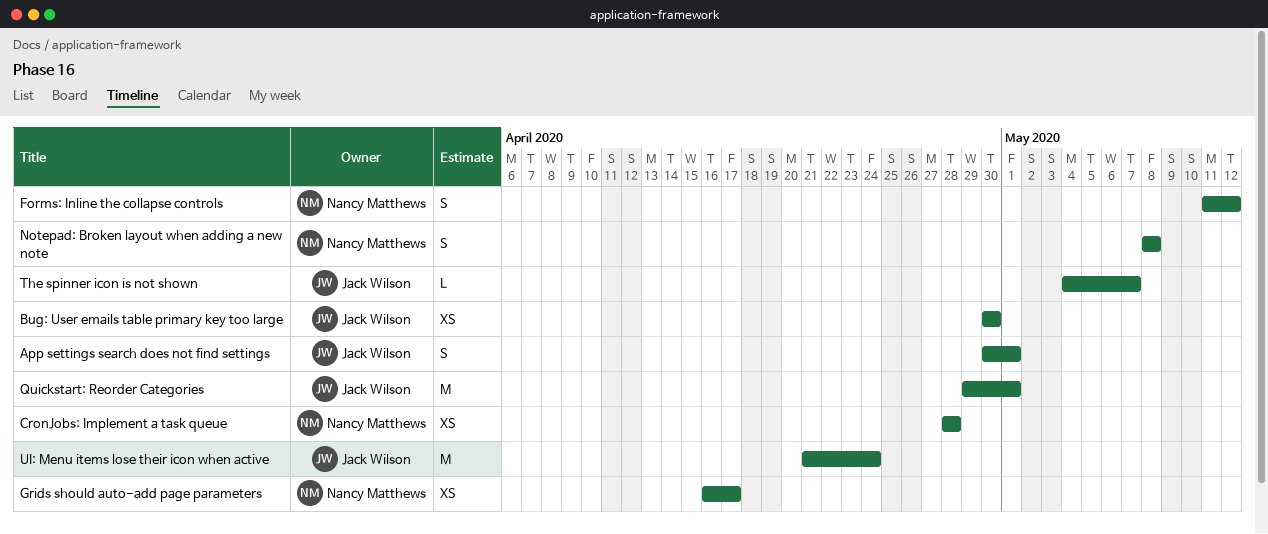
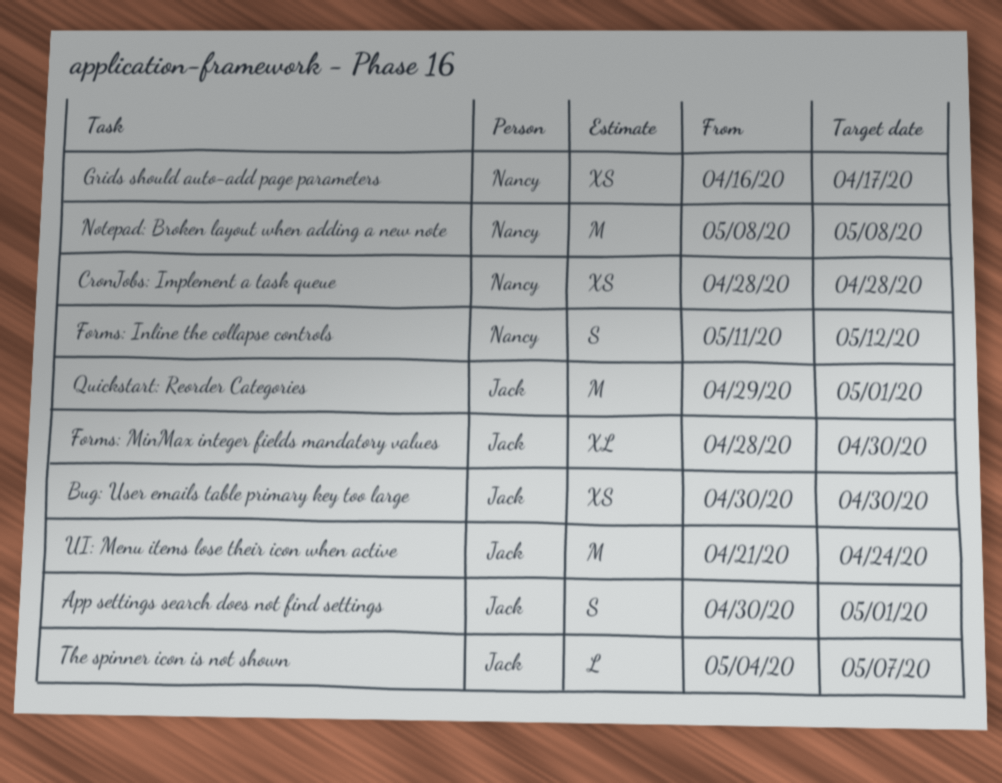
Forms: MinMax integer fields mandatory values: none -> present
Notepad: Broken layout when adding a new note, estimate: S -> M

